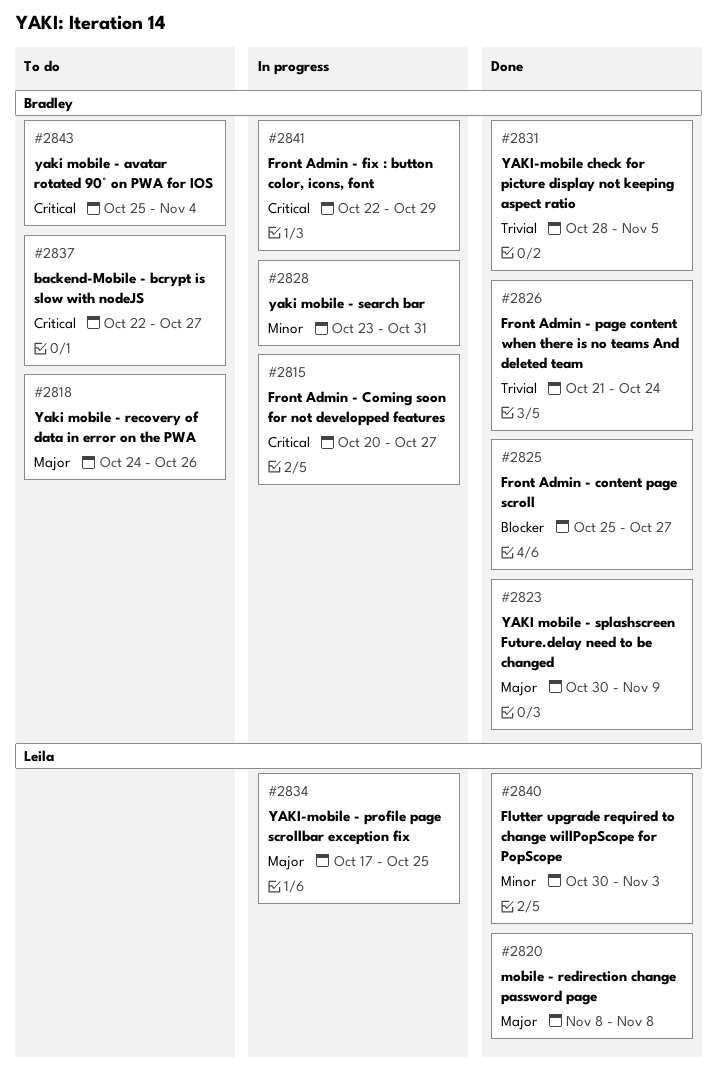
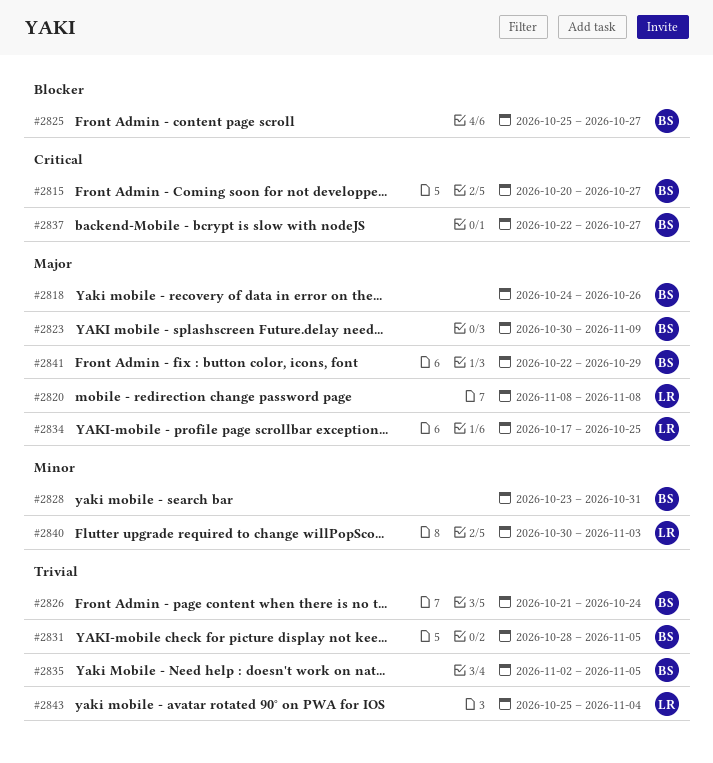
#2835: none -> present
#2841, priority: Critical -> Major
#2843, owner: Bradley -> Leila
#2843, priority: Critical -> Trivial

